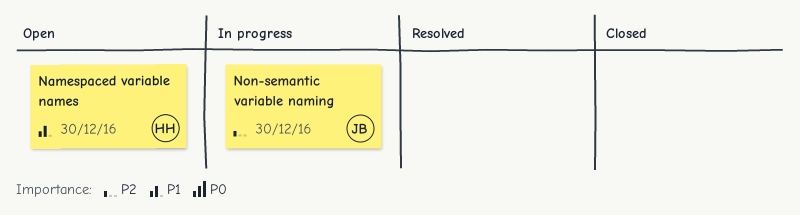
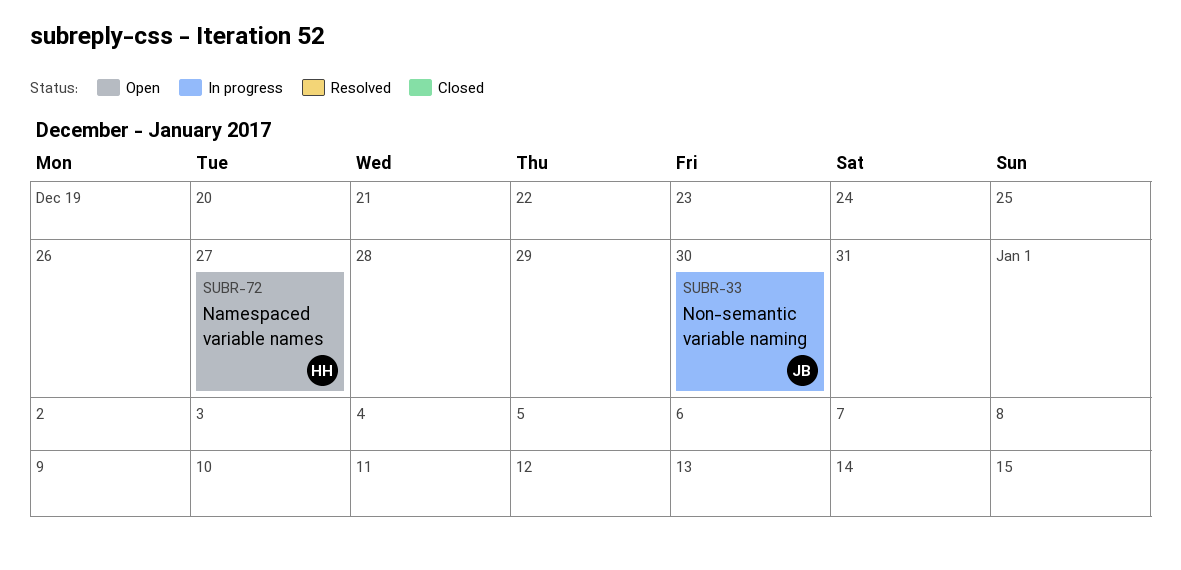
Namespaced variable names, due: Dec 30 -> Dec 27

